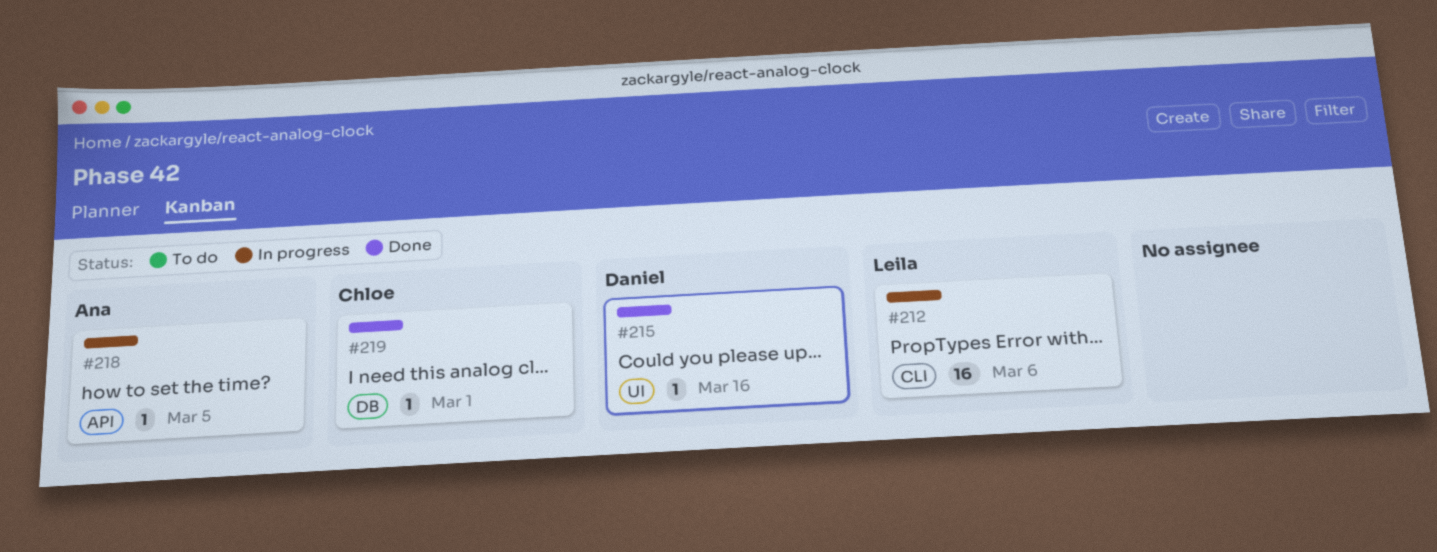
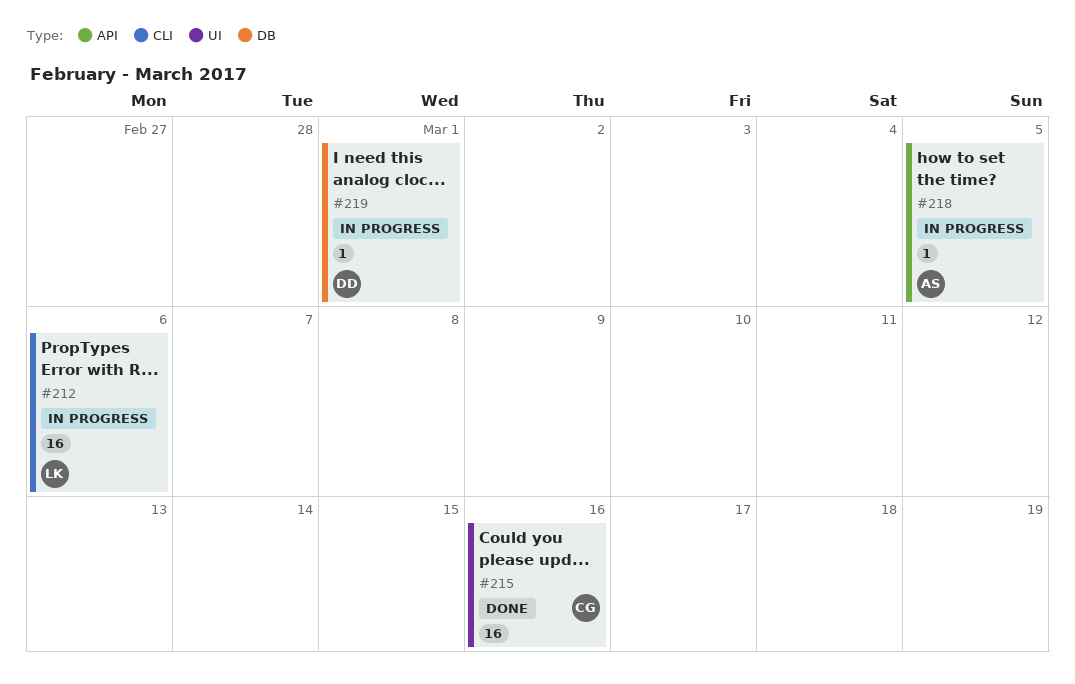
#215, owner: Daniel -> Chloe
#215, estimate: 1 -> 16
#219, status: Done -> In progress
#219, owner: Chloe -> Daniel

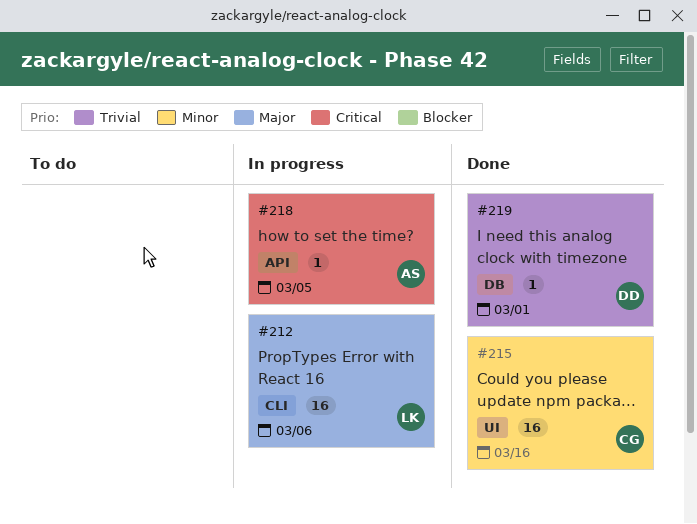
#219, status: In progress -> Done

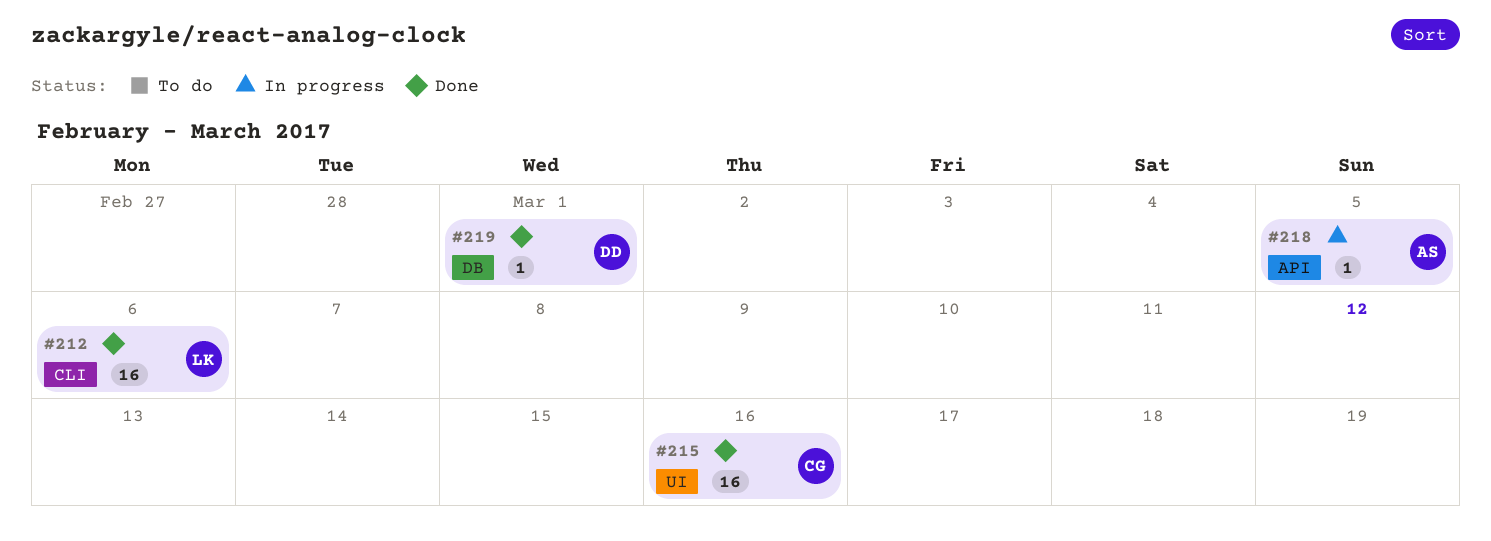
#212, status: In progress -> Done

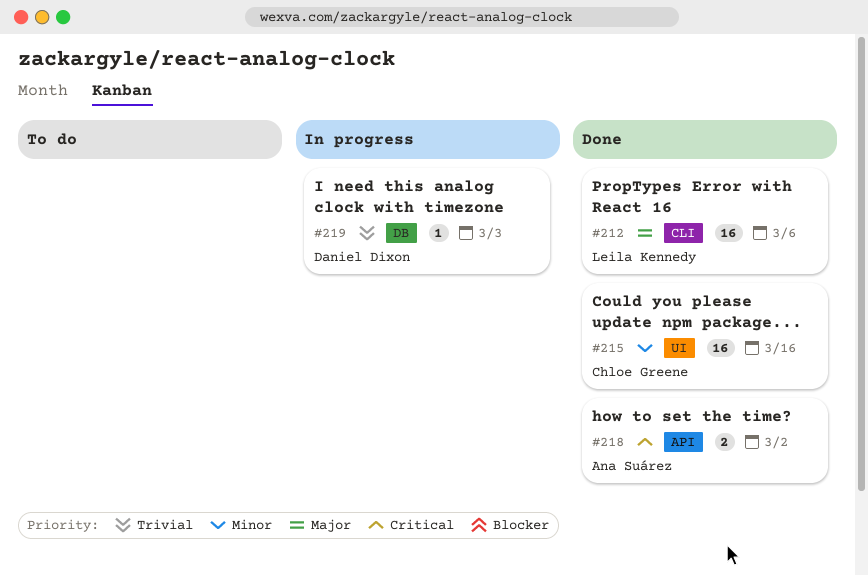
#218, status: In progress -> Done
#218, estimate: 1 -> 2
#218, due: Mar 5 -> Mar 2
#219, status: Done -> In progress
#219, due: Mar 1 -> Mar 3

